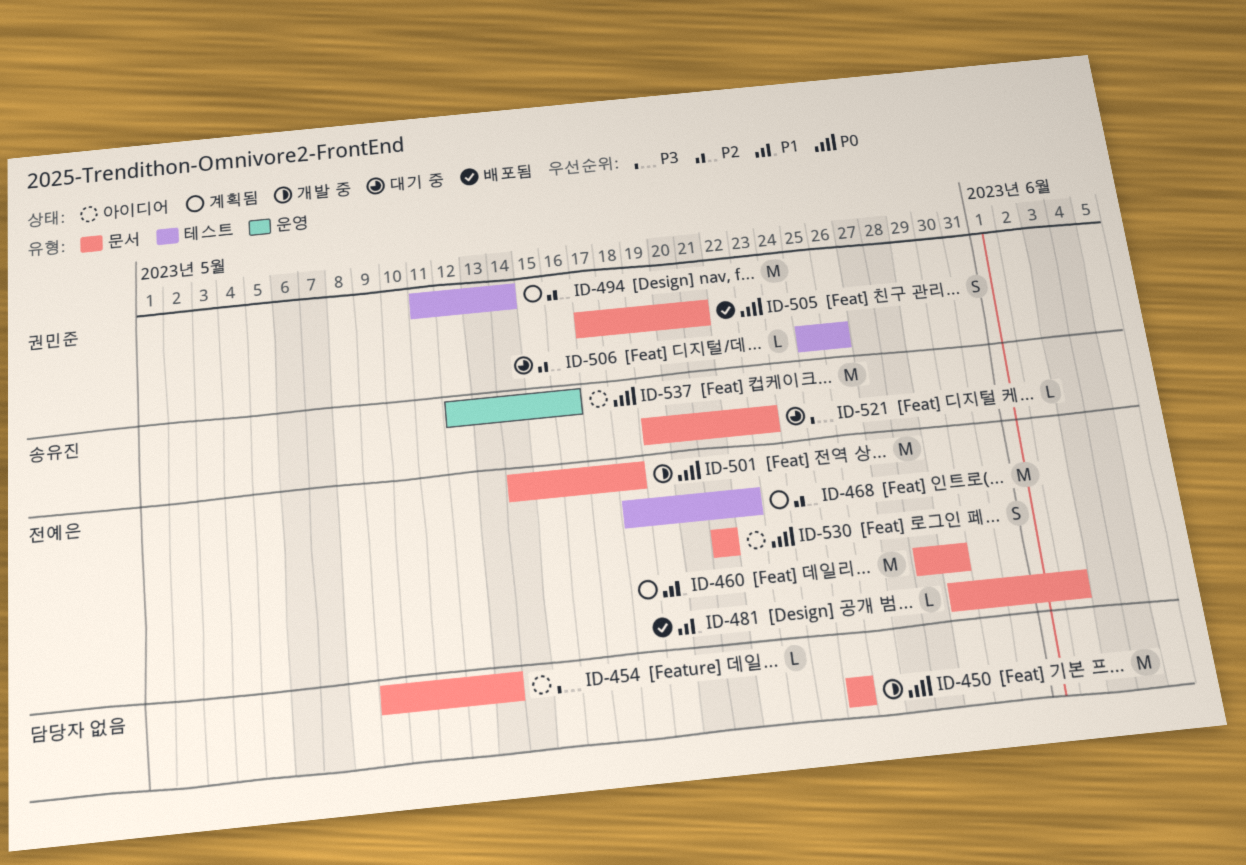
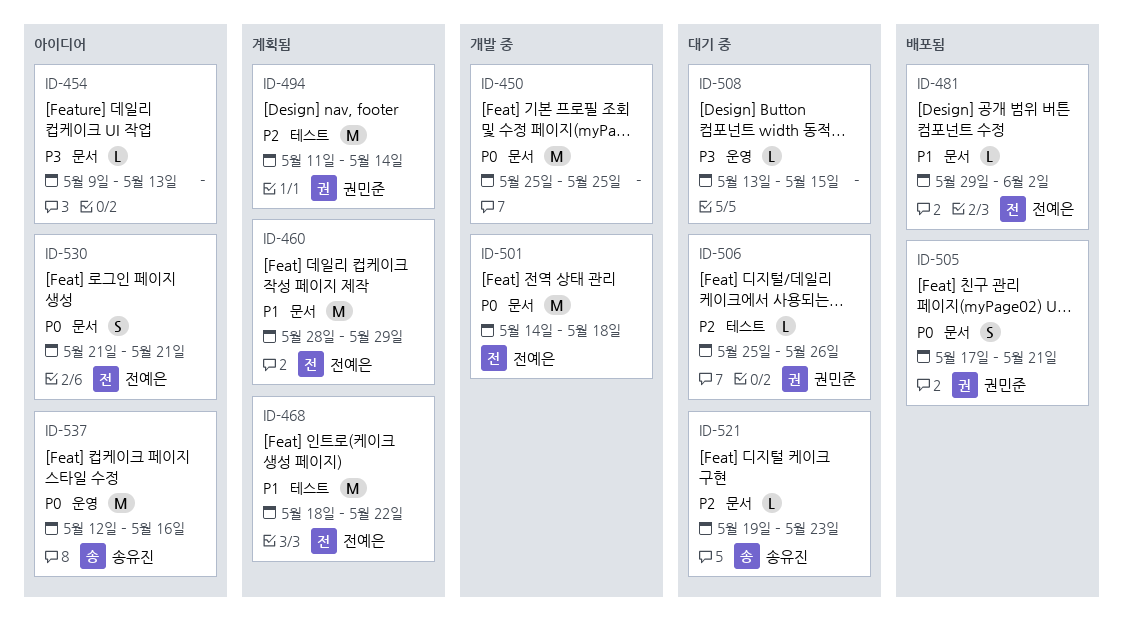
ID-468, priority: P2 -> P1
ID-508: none -> present
ID-521, priority: P3 -> P2

